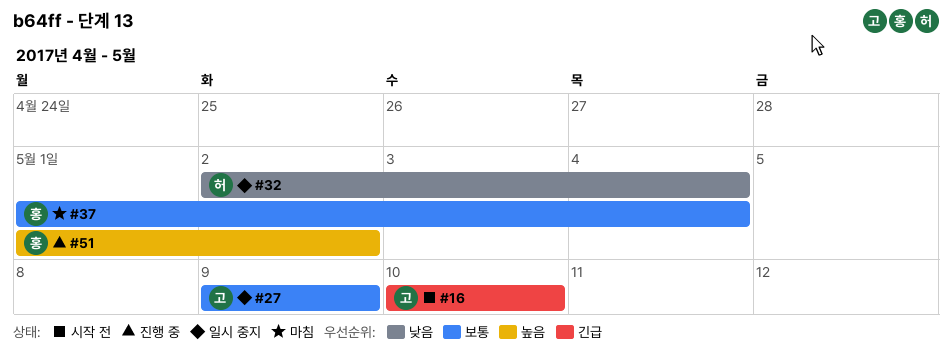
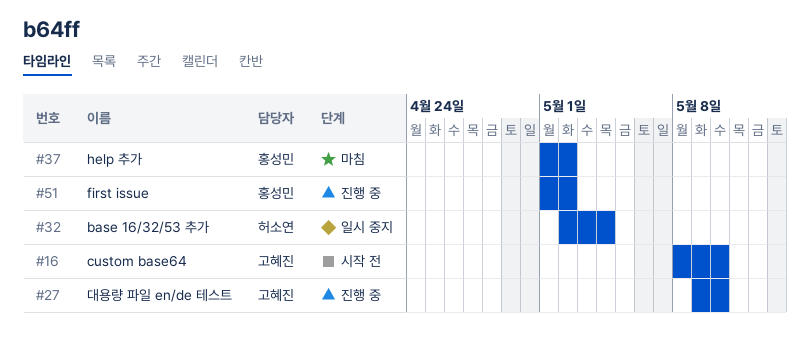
#16, start: May 10 -> May 8
#27, status: 일시 중지 -> 진행 중
#27, due: May 9 -> May 10
#37, due: May 4 -> May 2

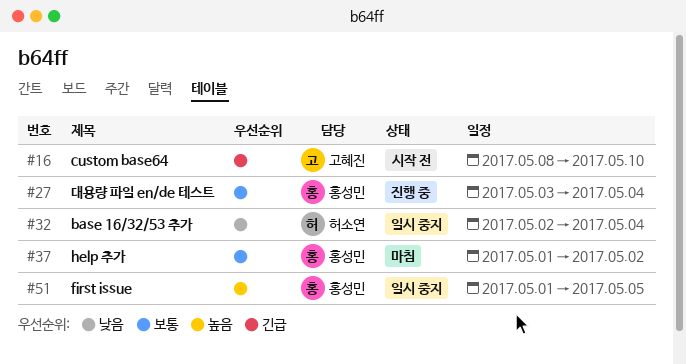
#27, owner: 고혜진 -> 홍성민
#27, start: May 9 -> May 3
#27, due: May 10 -> May 4
#51, status: 진행 중 -> 일시 중지
#51, due: May 2 -> May 5

